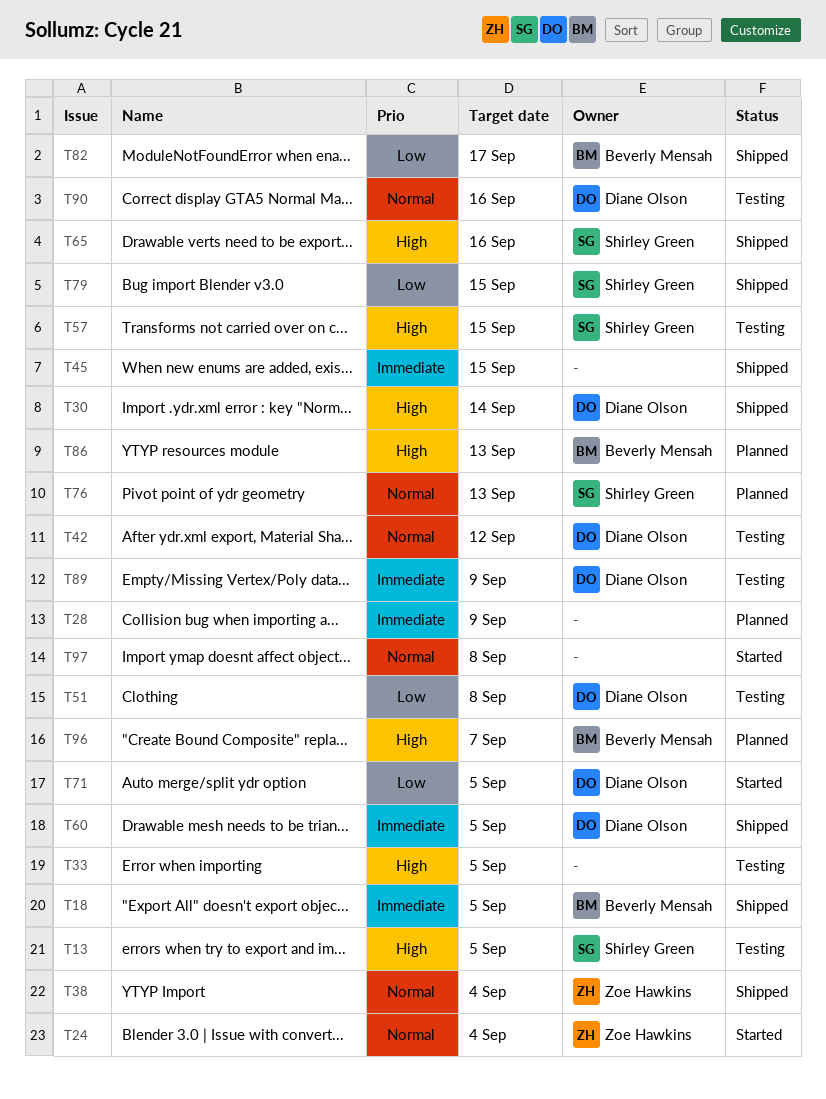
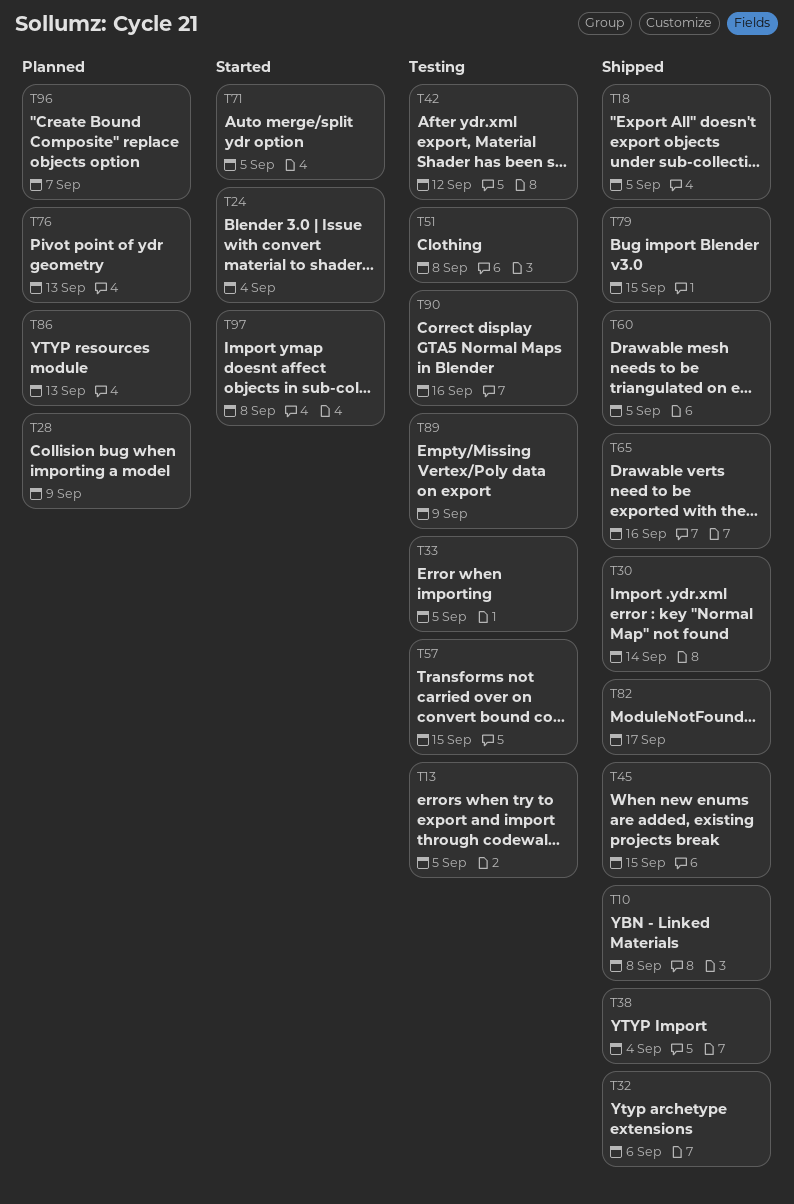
T10: none -> present
T32: none -> present

